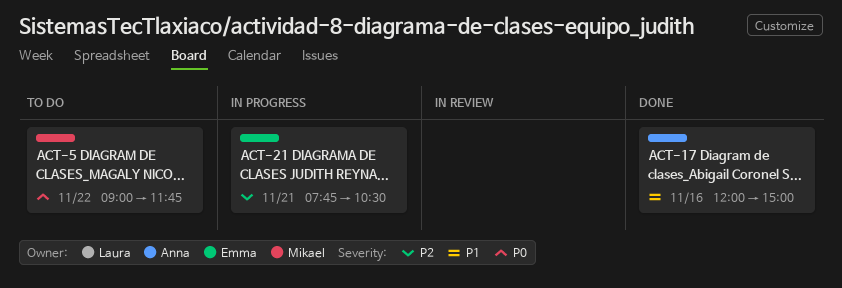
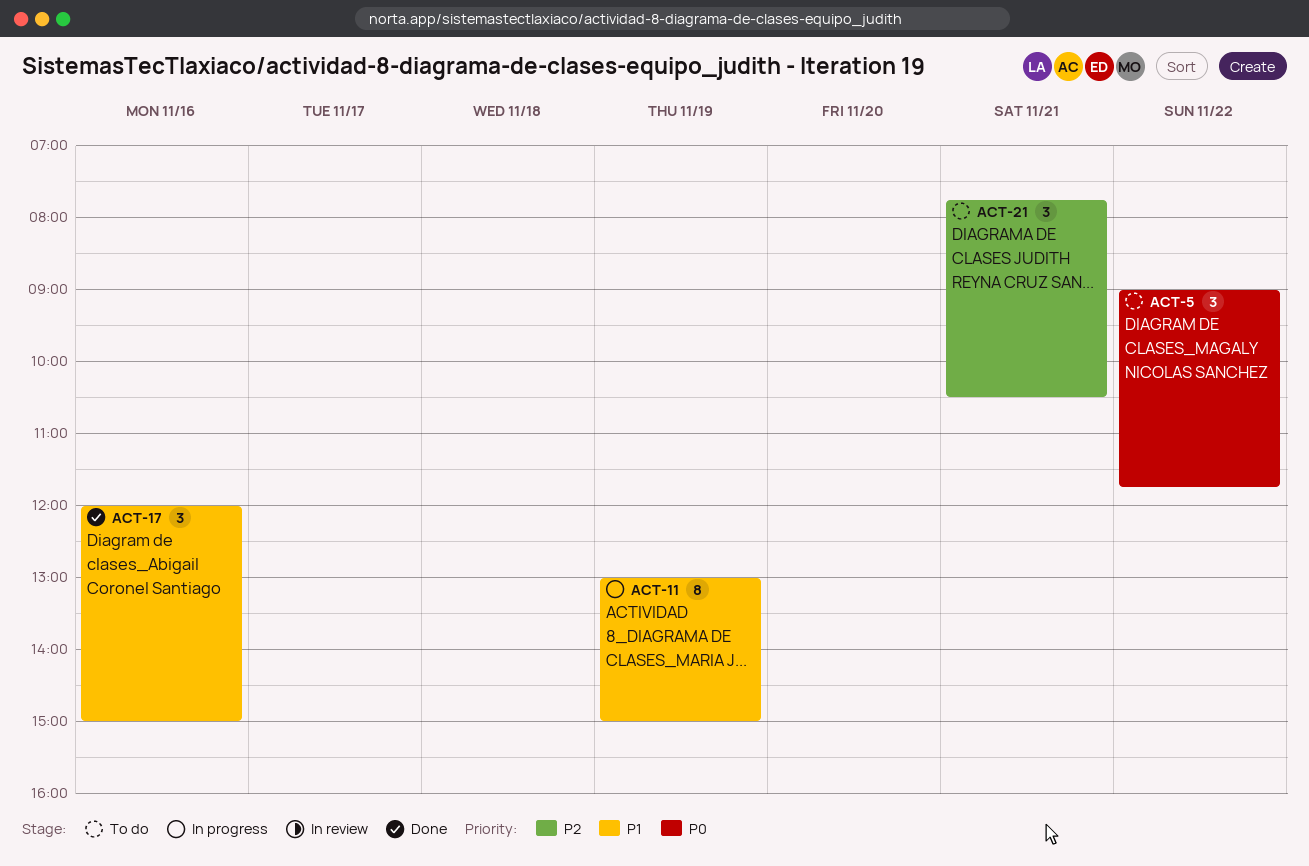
ACT-11: none -> present
ACT-21, status: In progress -> To do

